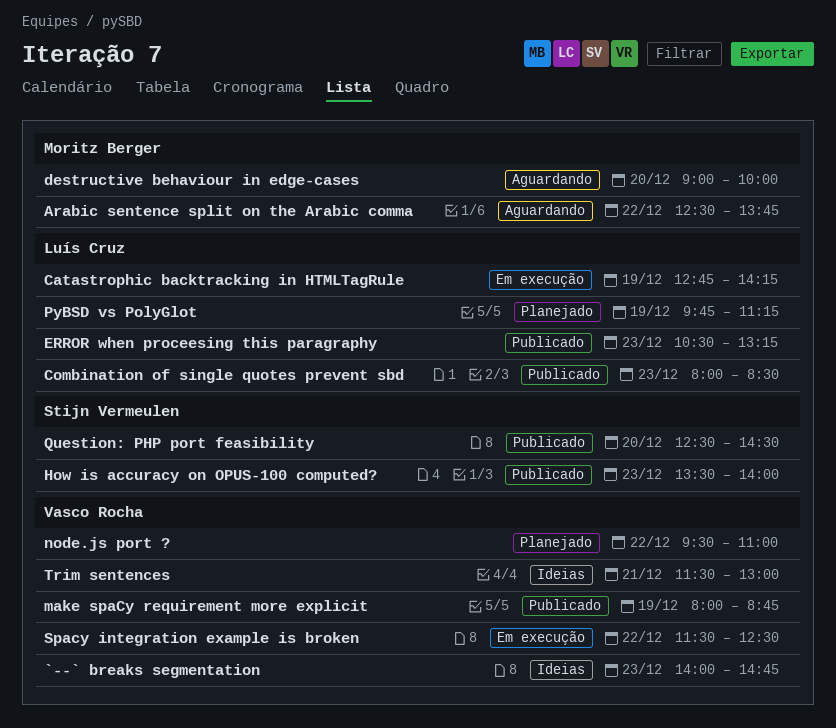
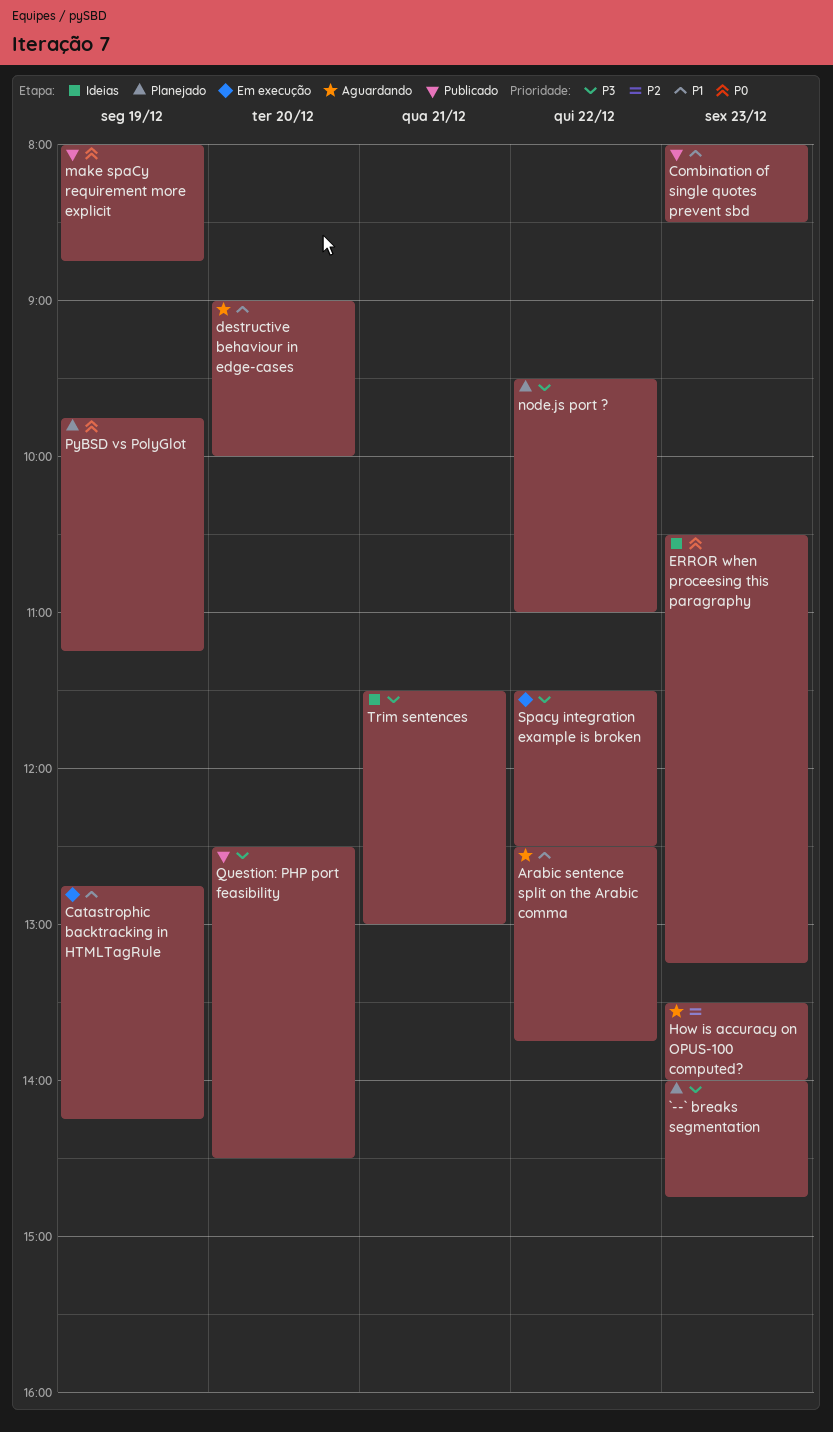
`--` breaks segmentation, status: Ideias -> Planejado
ERROR when proceesing this paragraphy, status: Publicado -> Ideias
How is accuracy on OPUS-100 computed?, status: Publicado -> Aguardando

